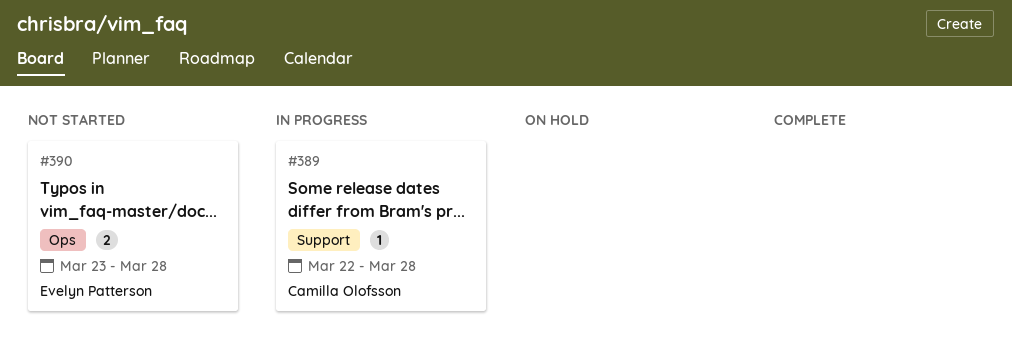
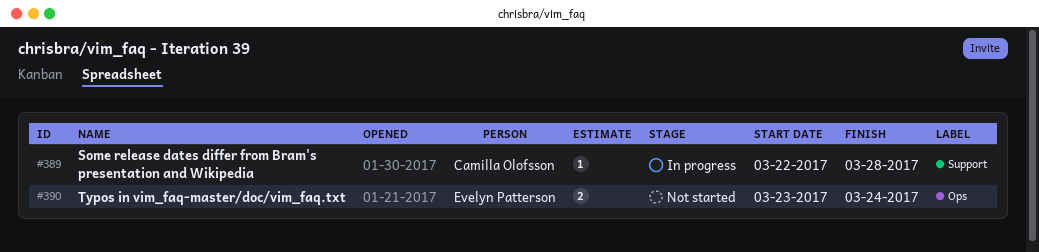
#390, due: Mar 28 -> Mar 24

